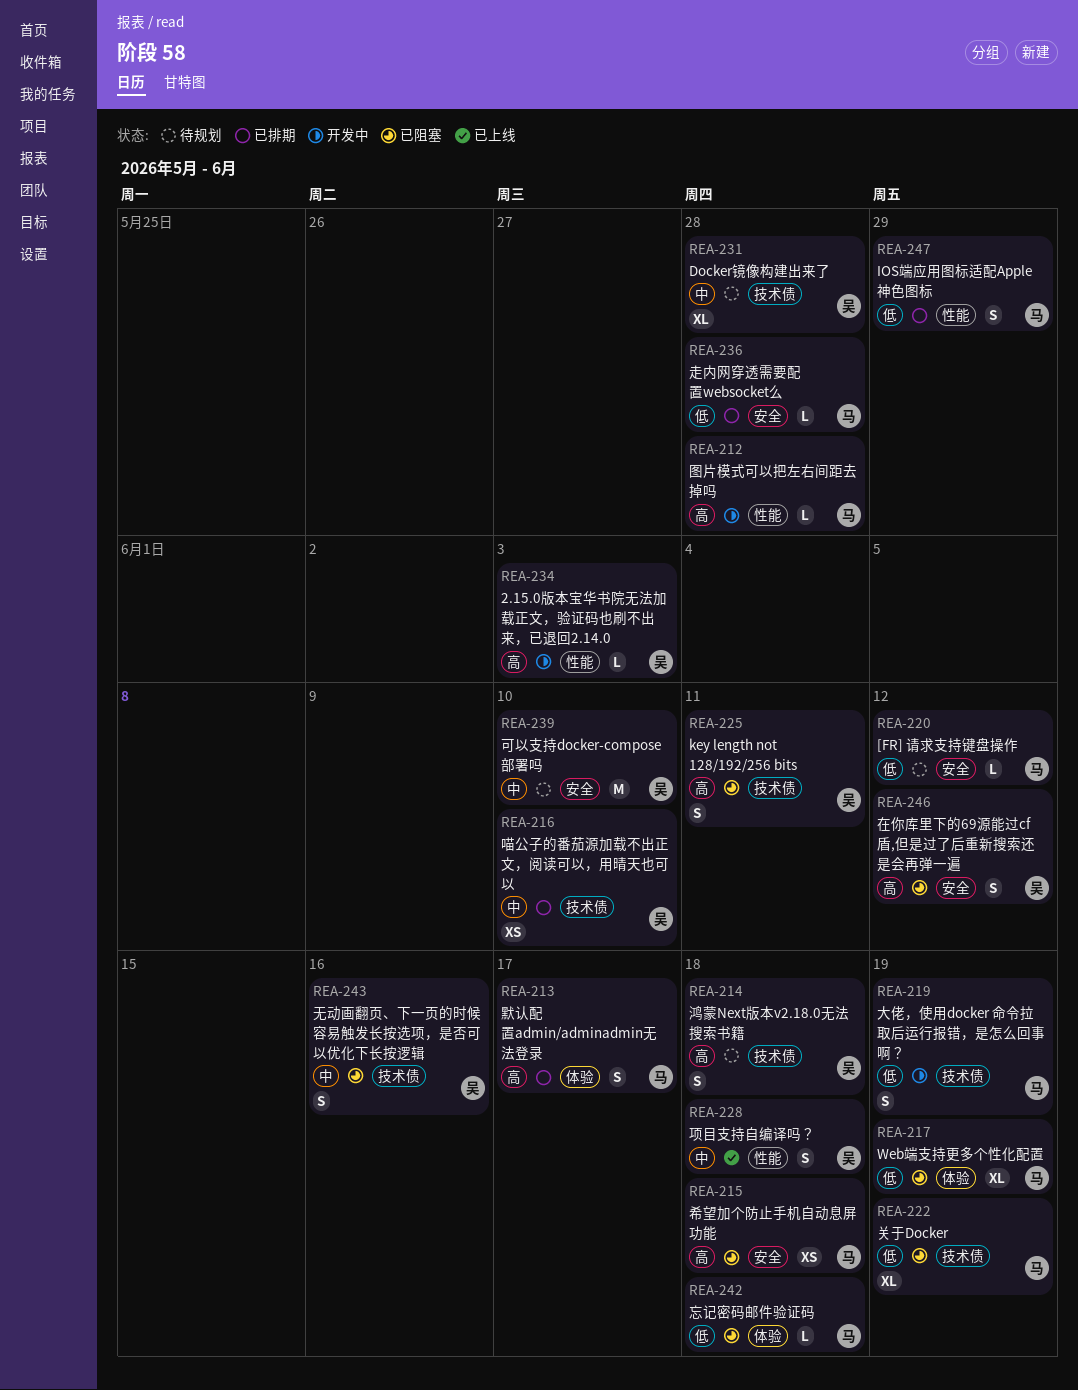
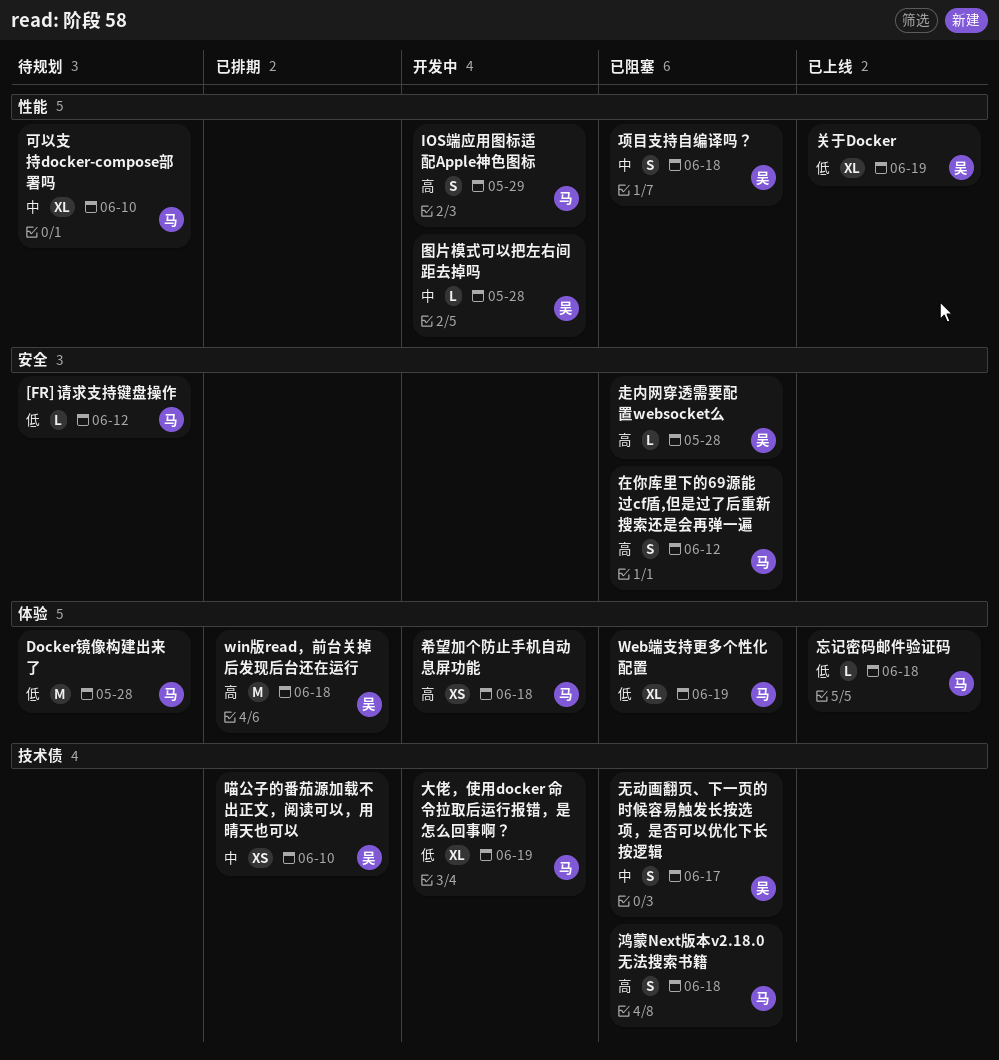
2.15.0版本宝华书院无法加载正文，验证码也刷不出来，已退回2.14.0: present -> none
Docker镜像构建出来了, owner: 吴 -> 马
Docker镜像构建出来了, priority: 中 -> 低
Docker镜像构建出来了, label: 技术债 -> 体验
Docker镜像构建出来了, estimate: XL -> M
IOS端应用图标适配Apple神色图标, status: 已排期 -> 开发中
IOS端应用图标适配Apple神色图标, priority: 低 -> 高
key length not 128/192/256 bits: present -> none
win版read，前台关掉后发现后台还在运行: none -> present
关于Docker, status: 已阻塞 -> 已上线
关于Docker, owner: 马 -> 吴
关于Docker, label: 技术债 -> 性能
可以支持docker-compose部署吗, owner: 吴 -> 马
可以支持docker-compose部署吗, label: 安全 -> 性能
可以支持docker-compose部署吗, estimate: M -> XL
图片模式可以把左右间距去掉吗, owner: 马 -> 吴
图片模式可以把左右间距去掉吗, priority: 高 -> 中
在你库里下的69源能过cf盾,但是过了后重新搜索还是会再弹一遍, owner: 吴 -> 马
大佬，使用docker 命令拉取后运行报错，是怎么回事啊？, estimate: S -> XL
希望加个防止手机自动息屏功能, status: 已阻塞 -> 开发中
希望加个防止手机自动息屏功能, label: 安全 -> 体验
忘记密码邮件验证码, status: 已阻塞 -> 已上线
无动画翻页、下一页的时候容易触发长按选项，是否可以优化下长按逻辑, due: Jun 16 -> Jun 17
走内网穿透需要配置websocket么, status: 已排期 -> 已阻塞
走内网穿透需要配置websocket么, owner: 马 -> 吴
走内网穿透需要配置websocket么, priority: 低 -> 高
项目支持自编译吗？, status: 已上线 -> 已阻塞
鸿蒙Next版本v2.18.0无法搜索书籍, status: 待规划 -> 已阻塞
鸿蒙Next版本v2.18.0无法搜索书籍, owner: 吴 -> 马
默认配置admin/adminadmin无法登录: present -> none

